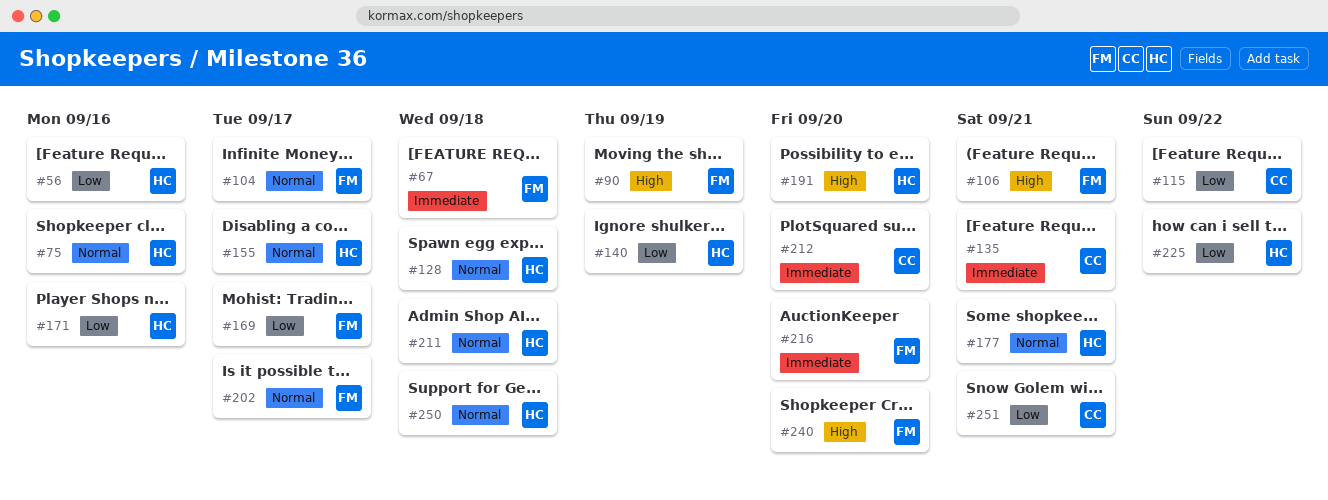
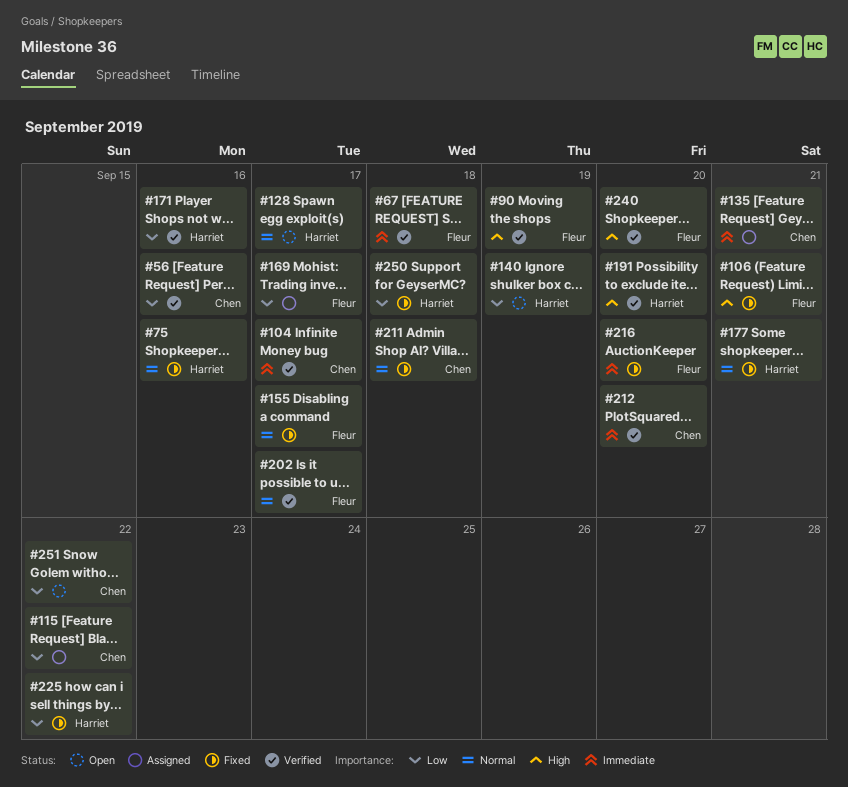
#56, owner: Harriet -> Chen
#104, owner: Fleur -> Chen
#104, priority: Normal -> Immediate
#128, due: Sep 18 -> Sep 17
#155, owner: Harriet -> Fleur
#211, owner: Harriet -> Chen
#250, priority: Normal -> Low
#251, due: Sep 21 -> Sep 22

